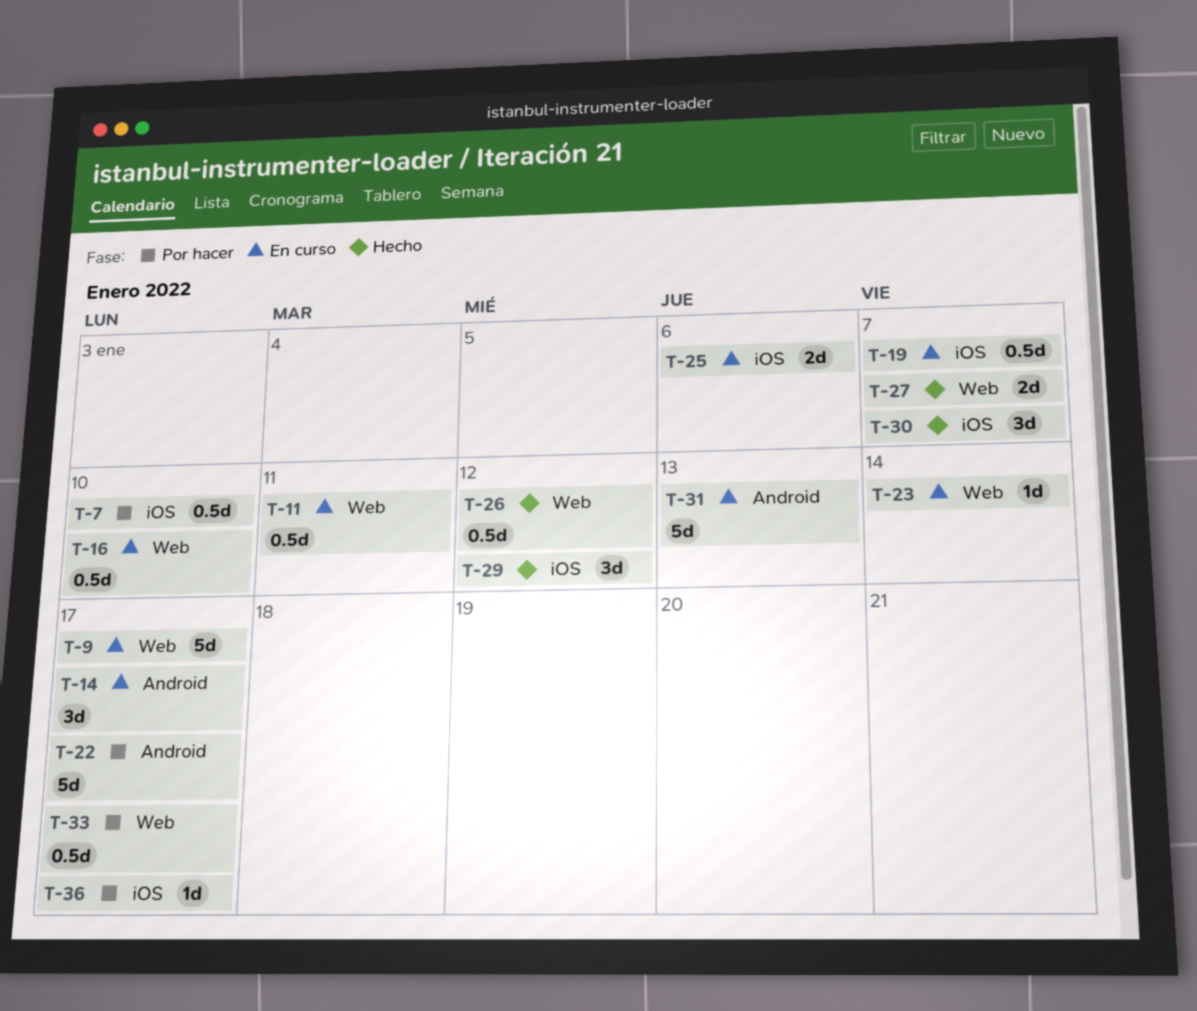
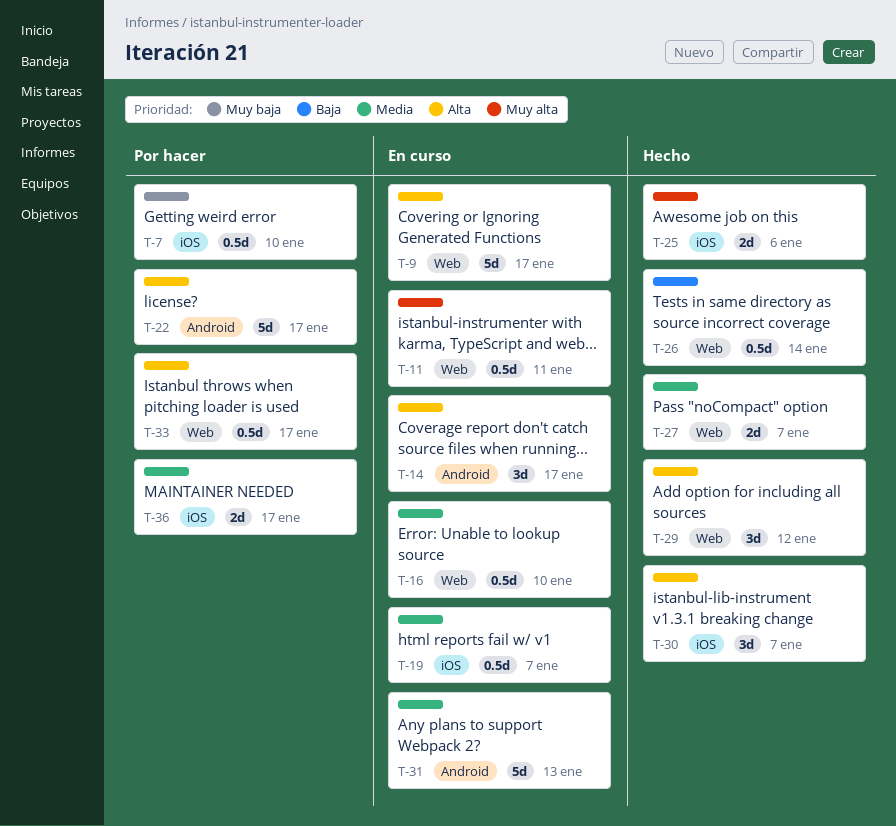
T-23: present -> none
T-25, status: En curso -> Hecho
T-26, due: Jan 12 -> Jan 14
T-29, label: iOS -> Web
T-36, estimate: 1d -> 2d

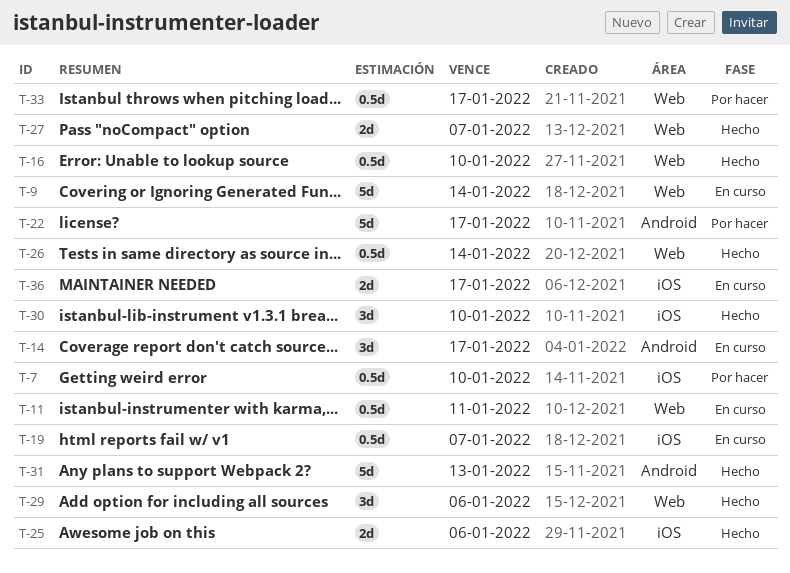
T-9, due: Jan 17 -> Jan 14
T-16, status: En curso -> Hecho
T-29, due: Jan 12 -> Jan 6
T-30, due: Jan 7 -> Jan 10
T-31, status: En curso -> Hecho
T-36, status: Por hacer -> En curso

